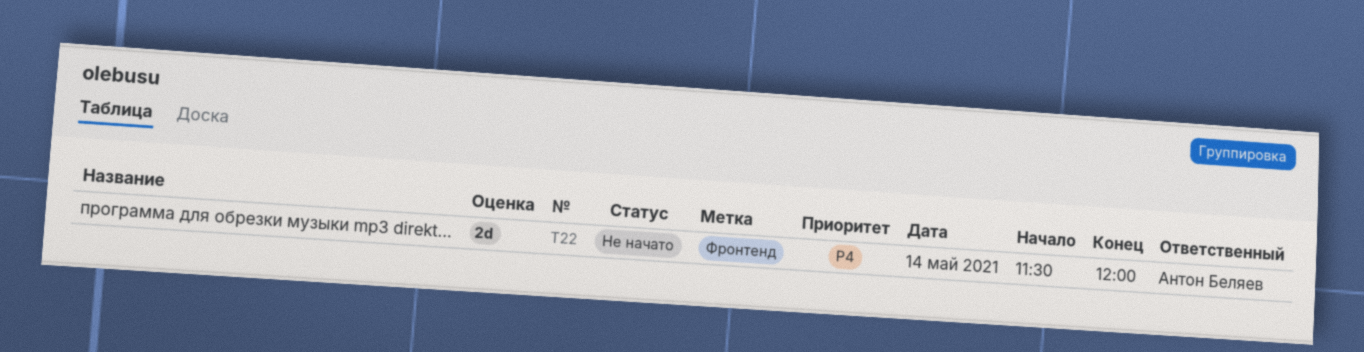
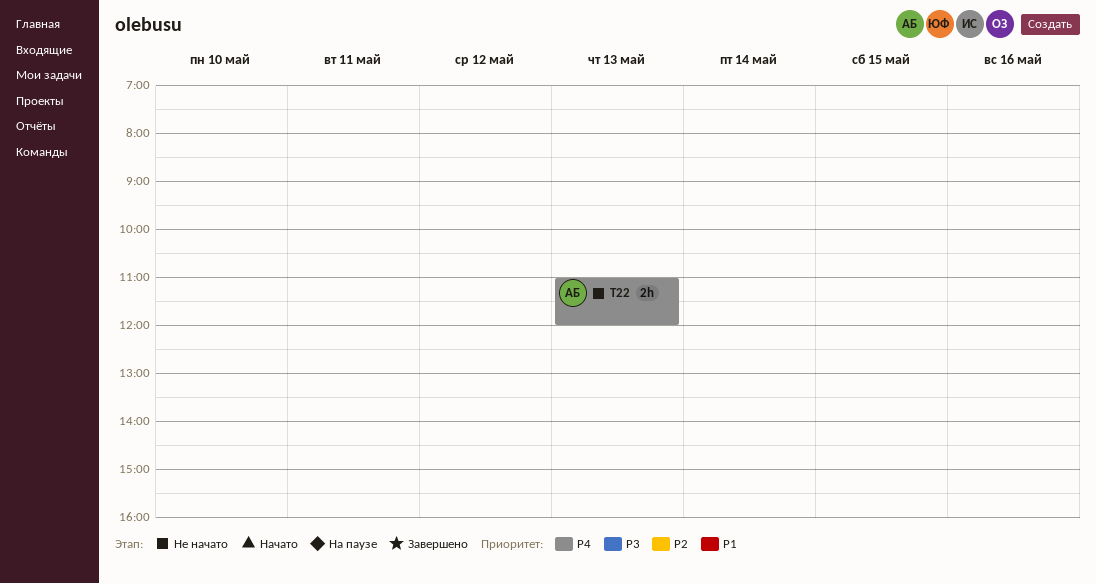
T22, estimate: 2d -> 2h
T22, day: May 14 -> May 13
T22, begins: 11:30 -> 11:00

